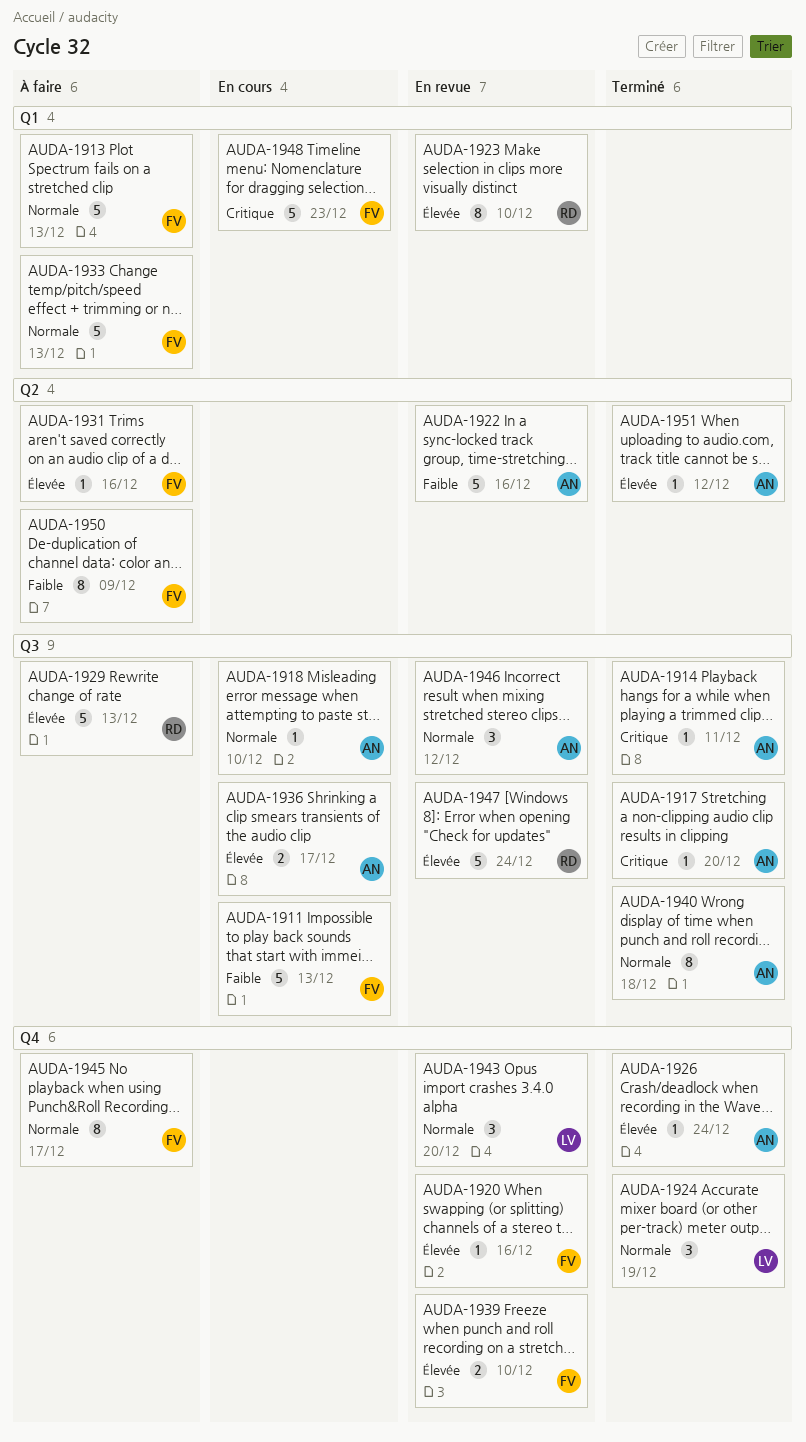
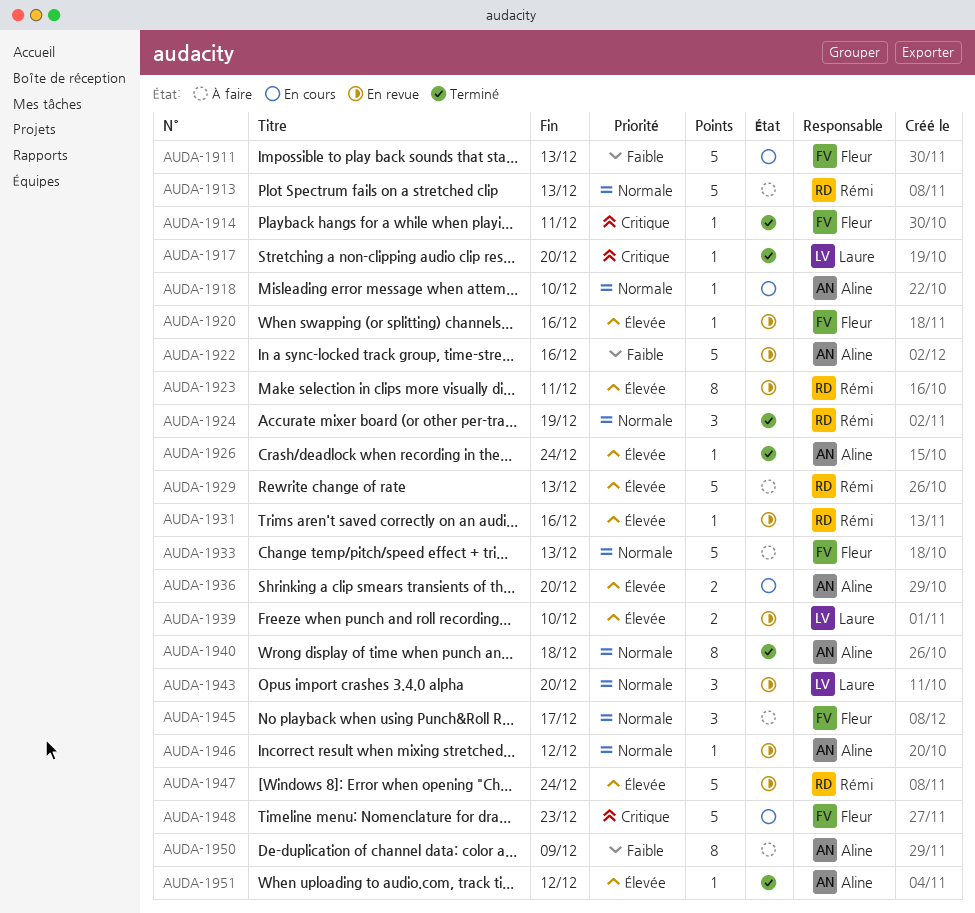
AUDA-1913, owner: Fleur -> Rémi
AUDA-1914, owner: Aline -> Fleur
AUDA-1917, owner: Aline -> Laure
AUDA-1923, due: Dec 10 -> Dec 11
AUDA-1924, owner: Laure -> Rémi
AUDA-1931, status: À faire -> En revue
AUDA-1931, owner: Fleur -> Rémi
AUDA-1936, due: Dec 17 -> Dec 20
AUDA-1939, owner: Fleur -> Laure
AUDA-1945, estimate: 8 -> 3
AUDA-1946, estimate: 3 -> 1
AUDA-1950, owner: Fleur -> Aline

